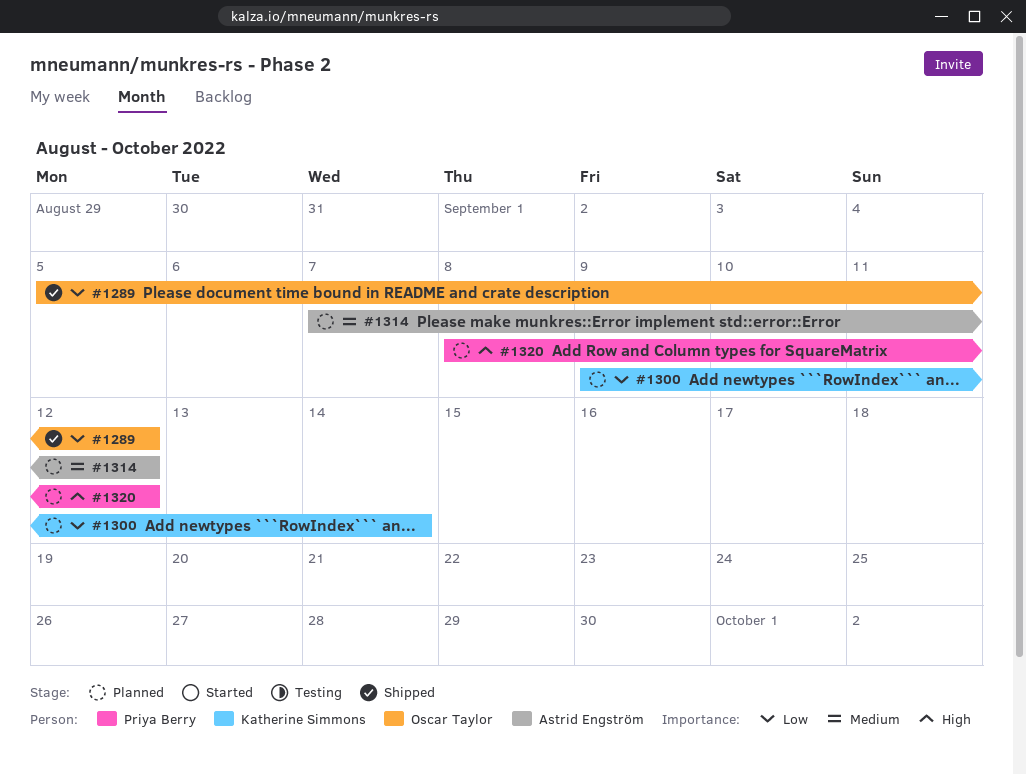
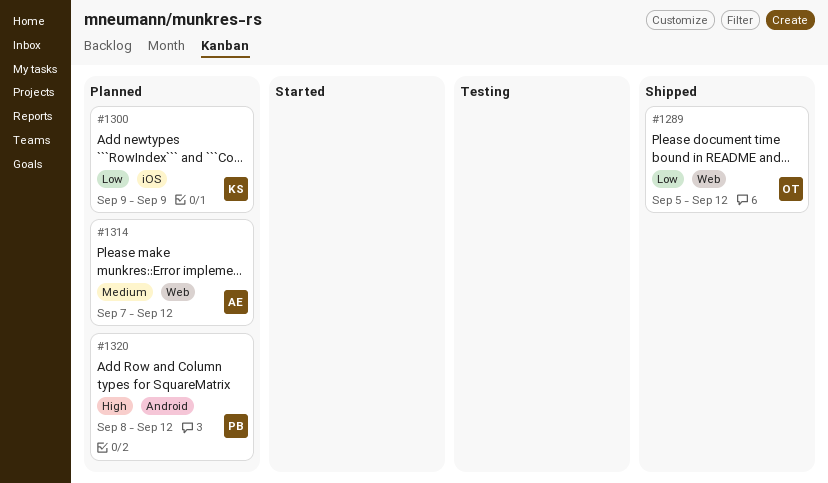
#1300, due: Sep 14 -> Sep 9

